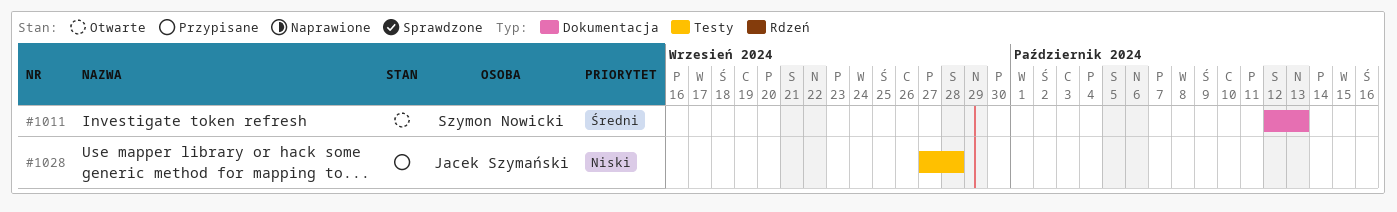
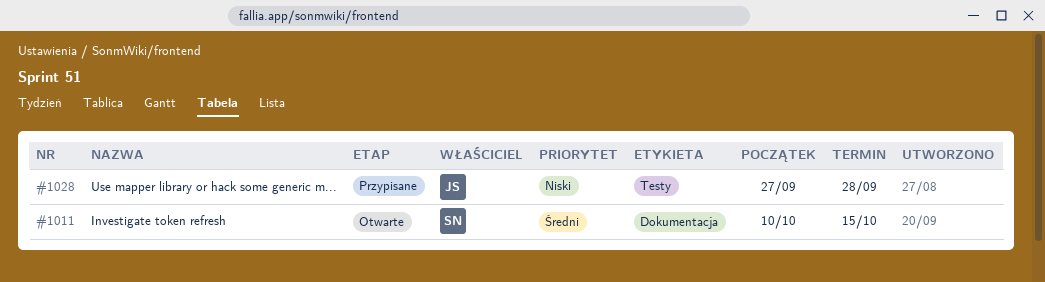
#1011, start: Oct 12 -> Oct 10
#1011, due: Oct 13 -> Oct 15

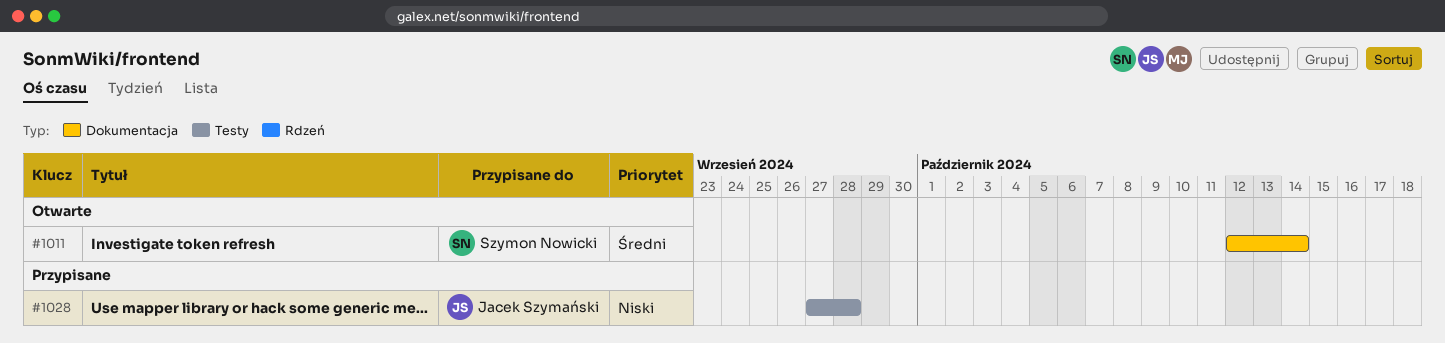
#1011, start: Oct 10 -> Oct 12
#1011, due: Oct 15 -> Oct 14

